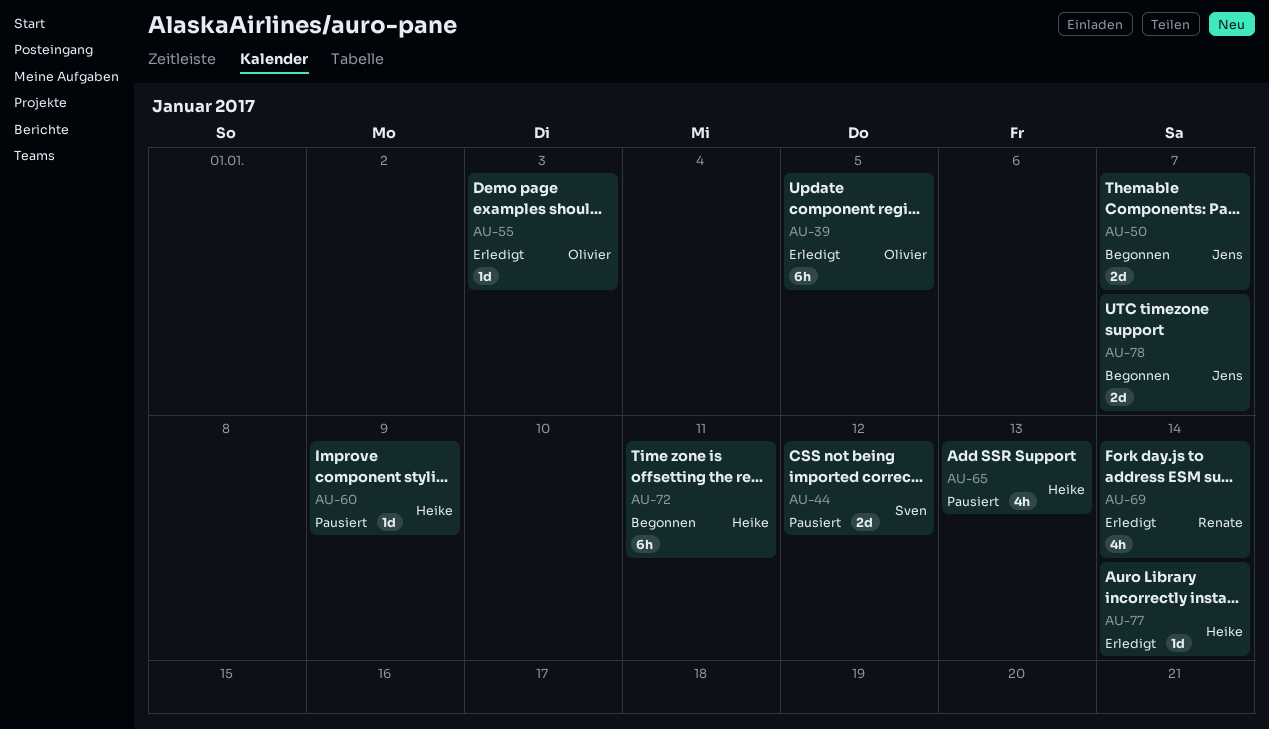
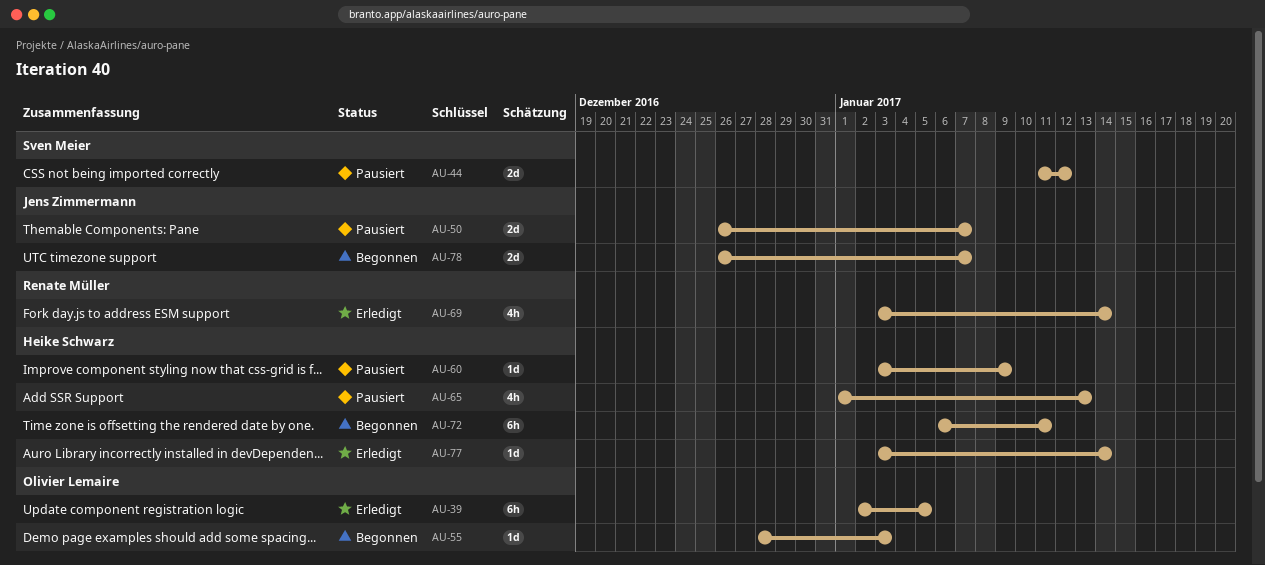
AU-50, status: Begonnen -> Pausiert
AU-55, status: Erledigt -> Begonnen

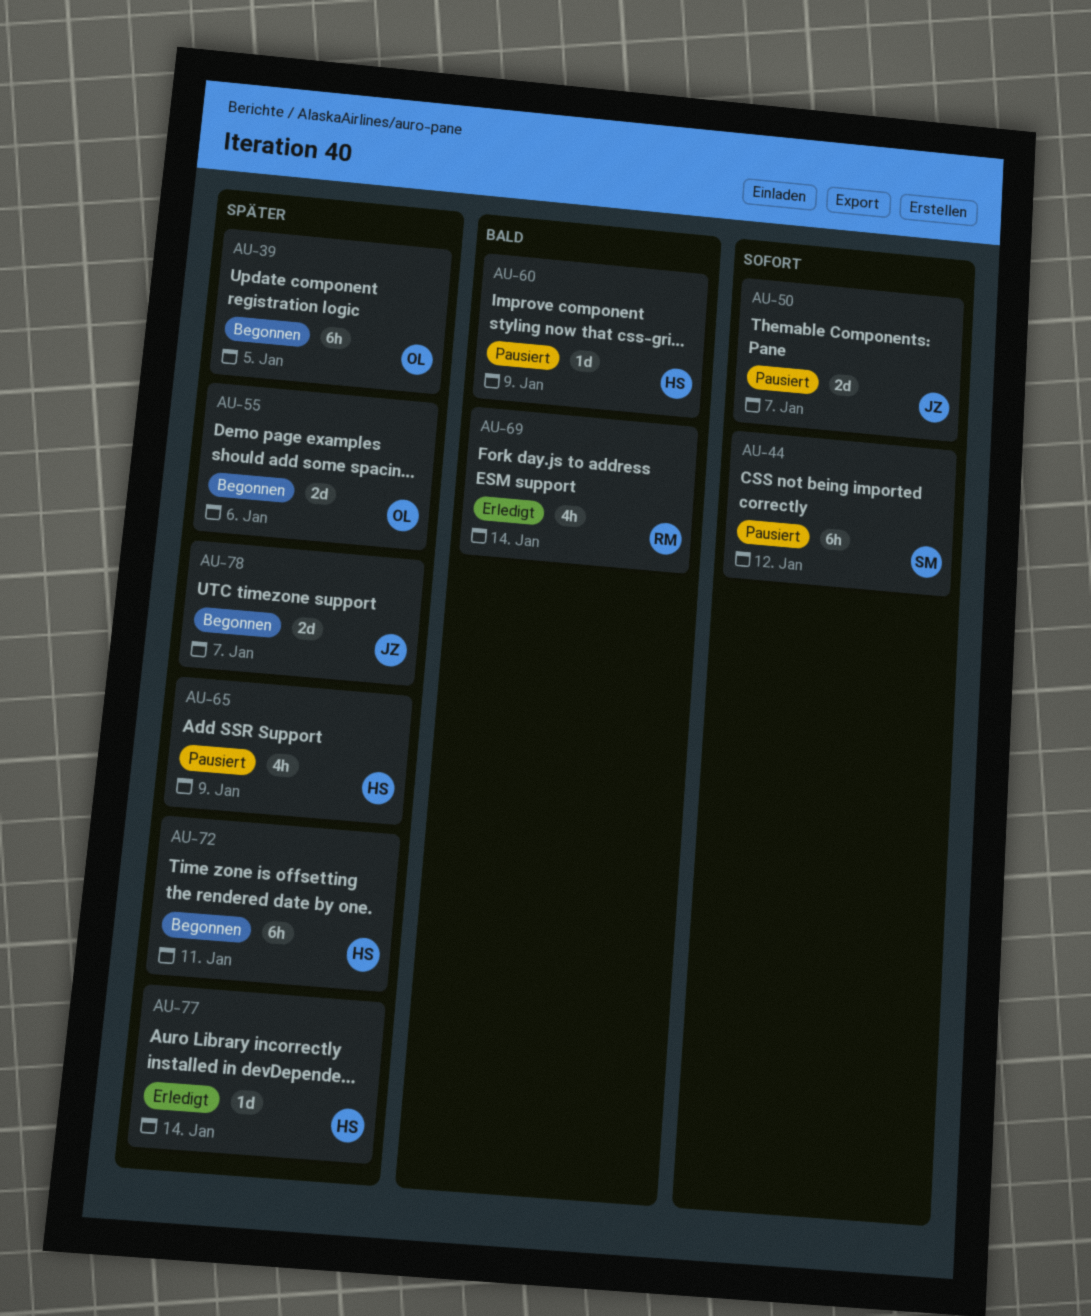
AU-39, status: Erledigt -> Begonnen
AU-44, estimate: 2d -> 6h
AU-55, estimate: 1d -> 2d
AU-55, due: Jan 3 -> Jan 6
AU-65, due: Jan 13 -> Jan 9

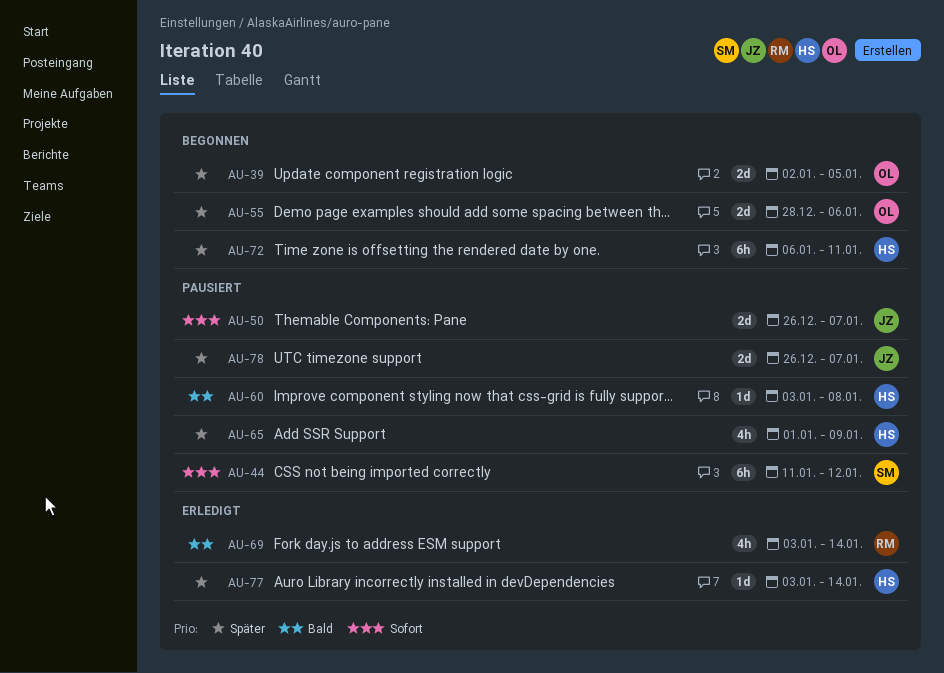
AU-39, estimate: 6h -> 2d
AU-60, due: Jan 9 -> Jan 8
AU-78, status: Begonnen -> Pausiert

